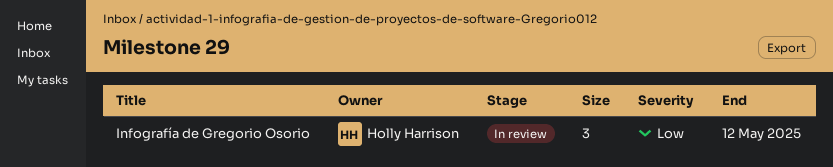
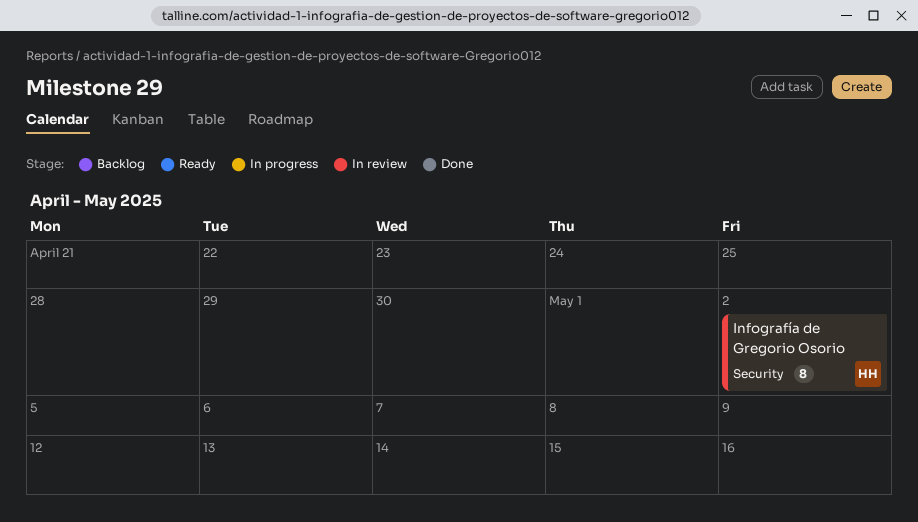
Infografía de Gregorio Osorio, estimate: 3 -> 8
Infografía de Gregorio Osorio, due: May 12 -> May 2

